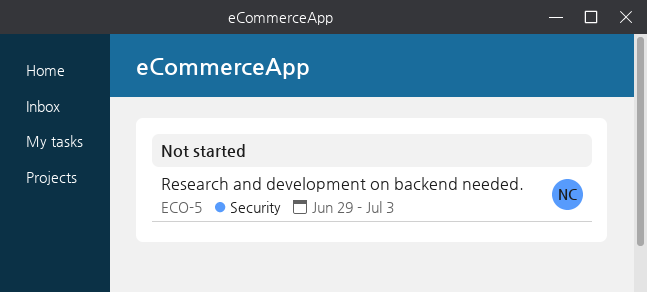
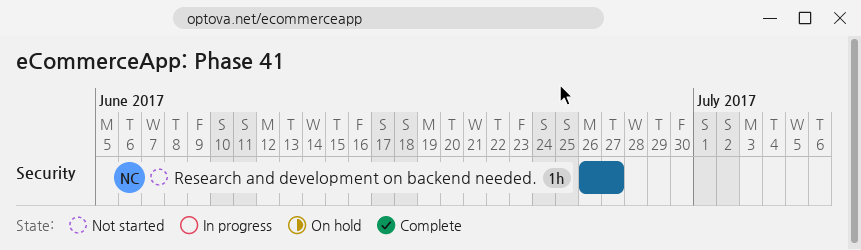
Research and development on backend needed., start: Jun 29 -> Jun 26
Research and development on backend needed., due: Jul 3 -> Jun 27

